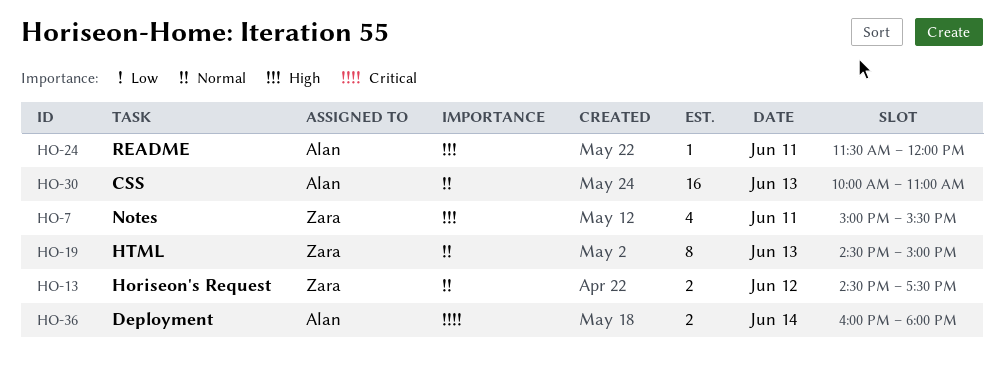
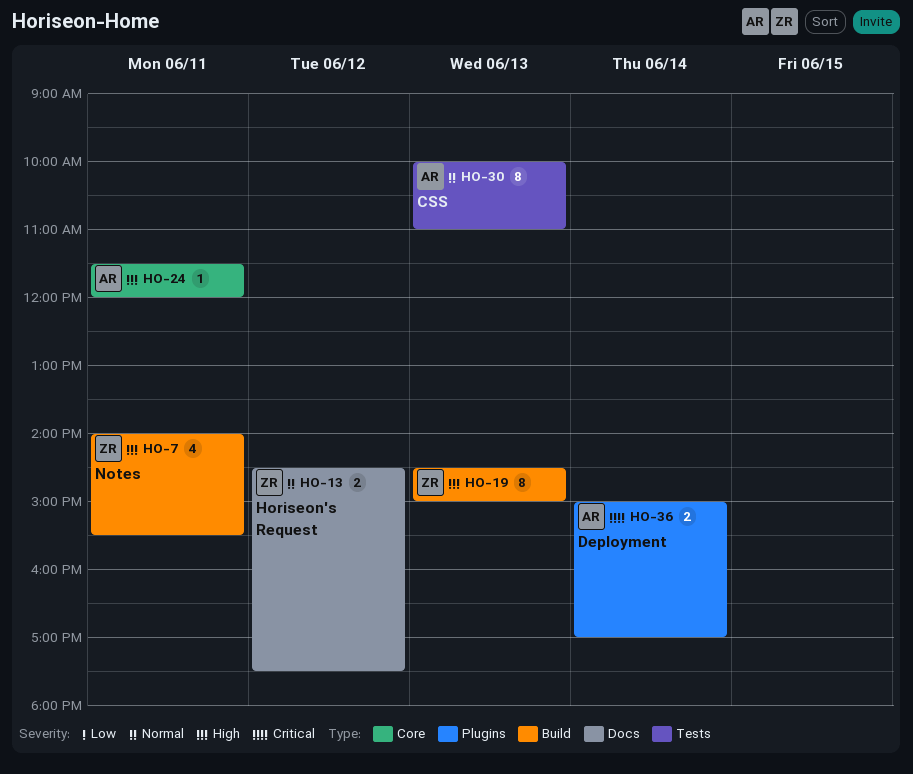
HO-7, begins: 15:00 -> 14:00
HO-19, priority: Normal -> High
HO-30, estimate: 16 -> 8
HO-36, begins: 16:00 -> 15:00
HO-36, ends: 18:00 -> 17:00

